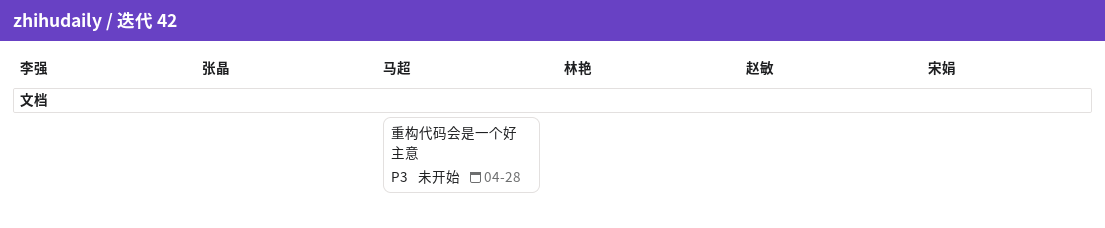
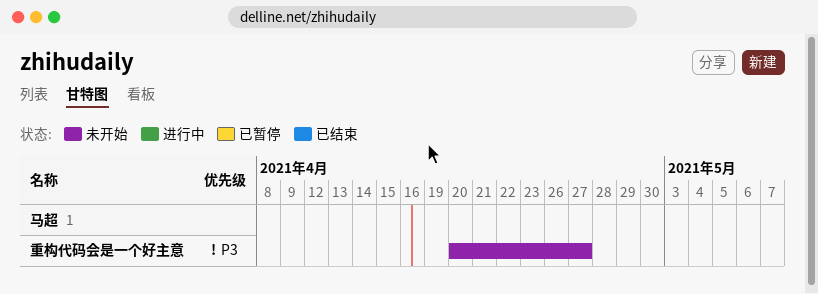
重构代码会是一个好主意, due: Apr 28 -> Apr 27

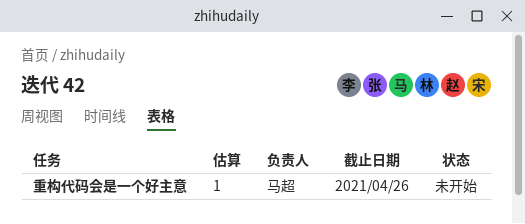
重构代码会是一个好主意, due: Apr 27 -> Apr 26

